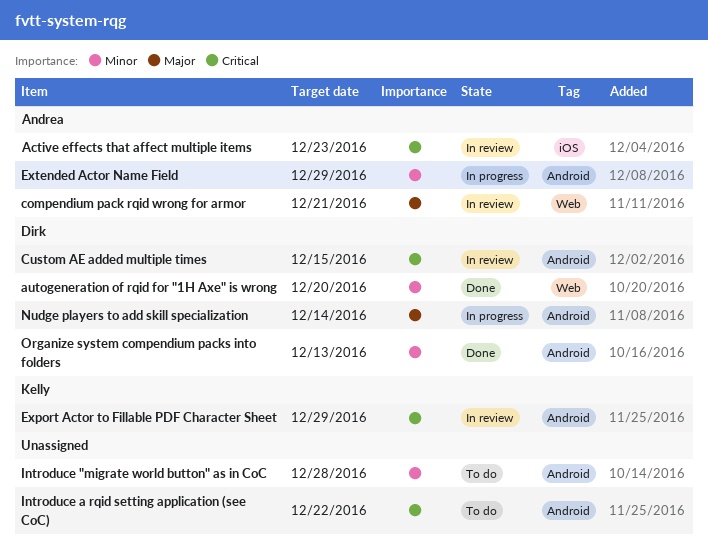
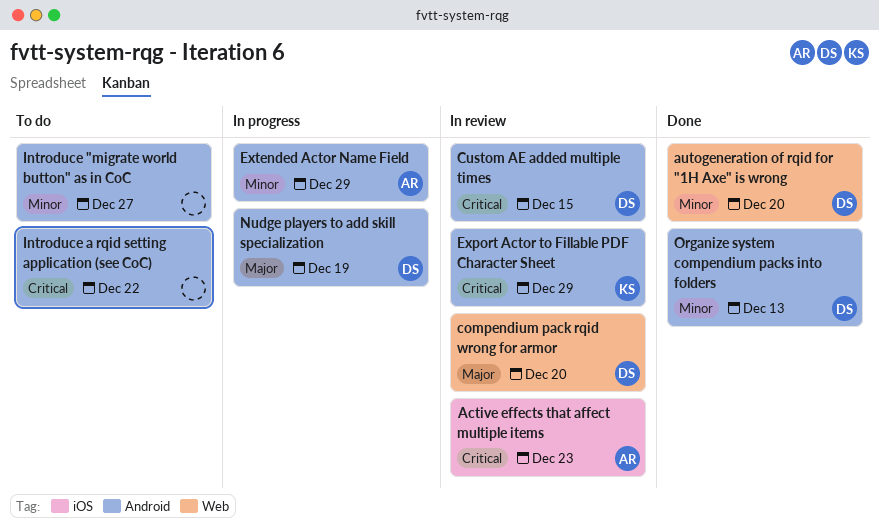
compendium pack rqid wrong for armor, owner: Andrea -> Dirk
compendium pack rqid wrong for armor, due: Dec 21 -> Dec 20
Introduce "migrate world button" as in CoC, due: Dec 28 -> Dec 27
Nudge players to add skill specialization, due: Dec 14 -> Dec 19

